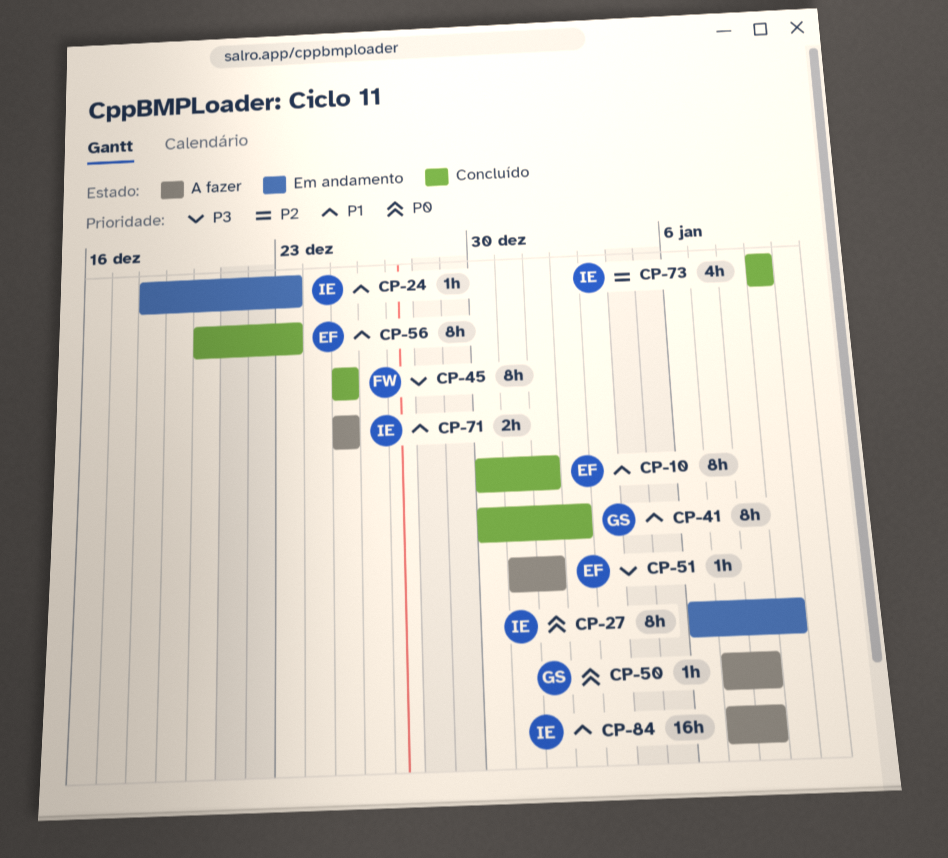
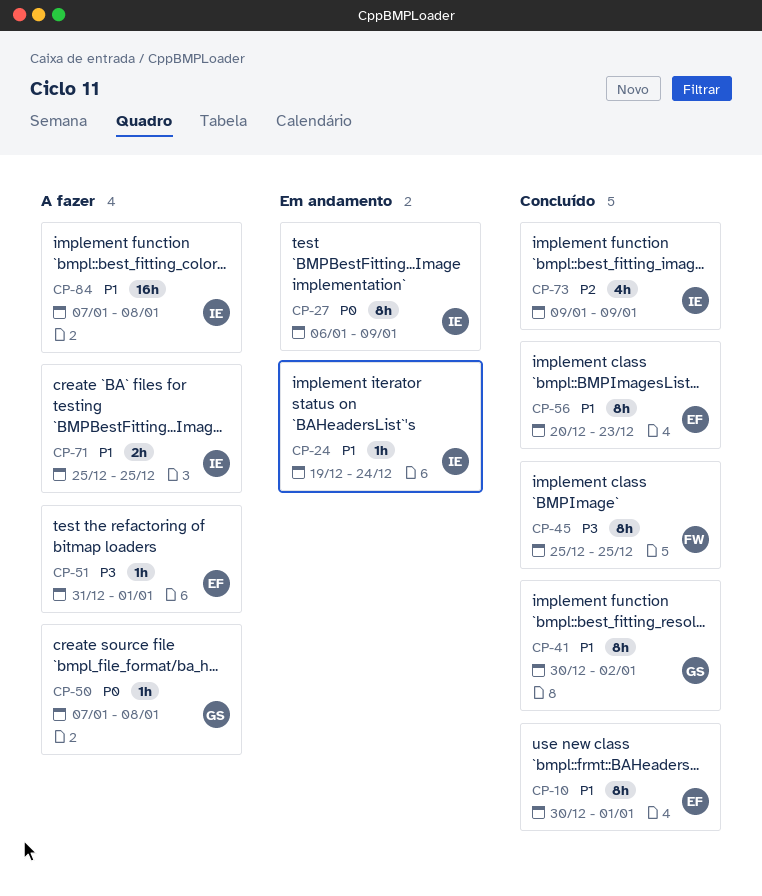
CP-24, start: Dec 18 -> Dec 19
CP-24, due: Dec 23 -> Dec 24

